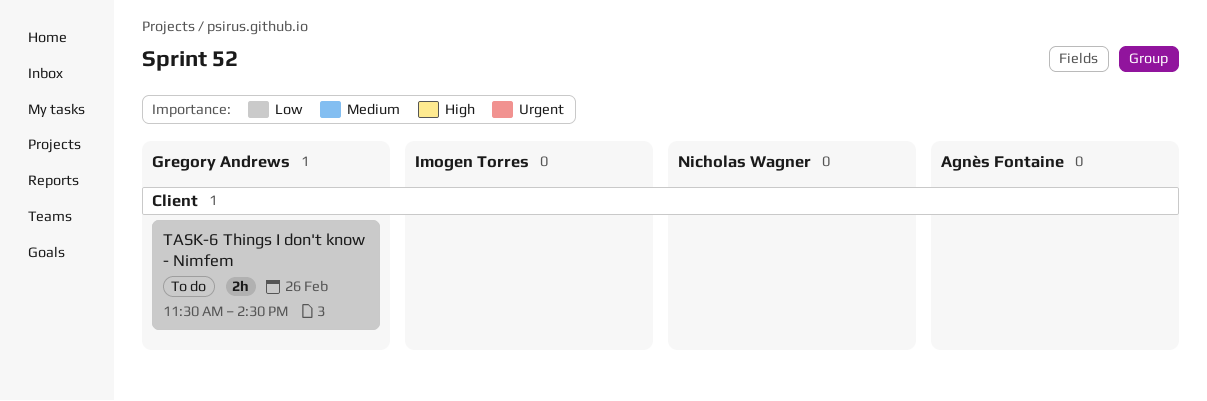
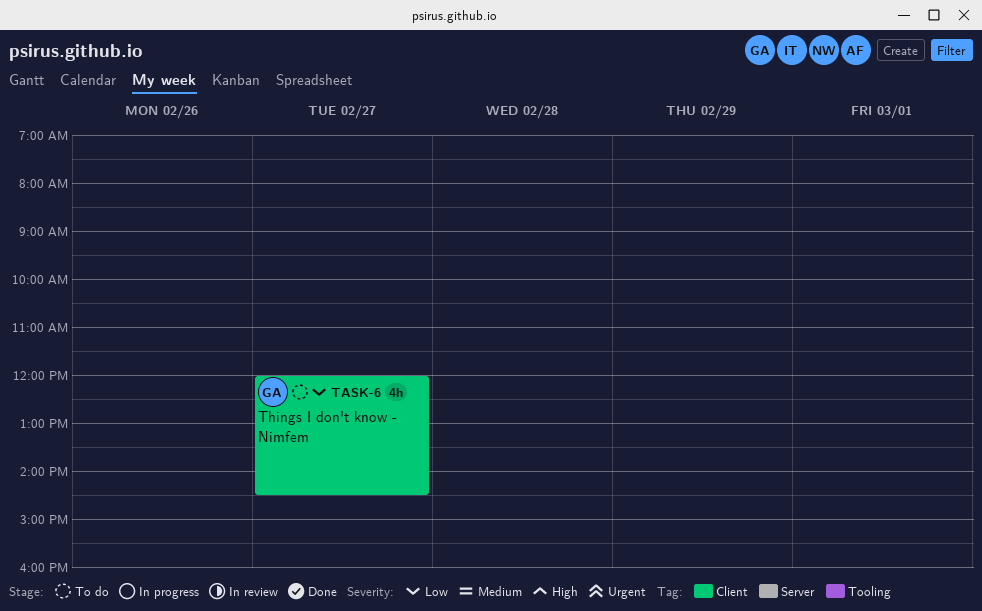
TASK-6, estimate: 2h -> 4h
TASK-6, day: Feb 26 -> Feb 27
TASK-6, begins: 11:30 -> 12:00

